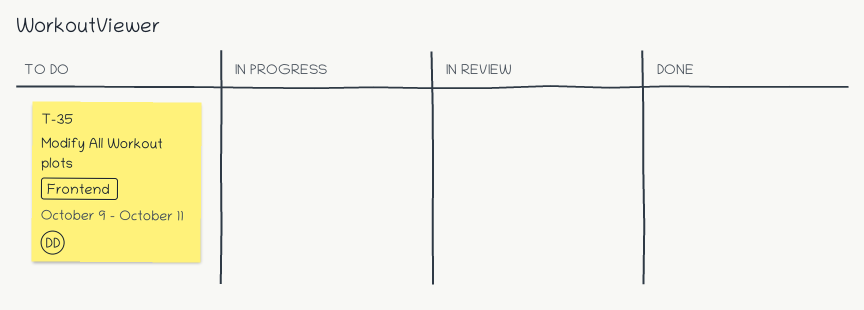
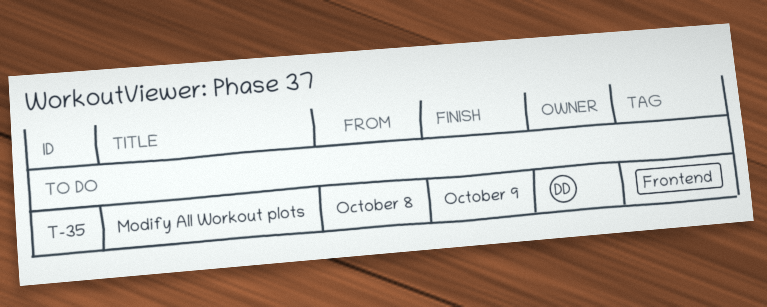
T-35, start: Oct 9 -> Oct 8
T-35, due: Oct 11 -> Oct 9

